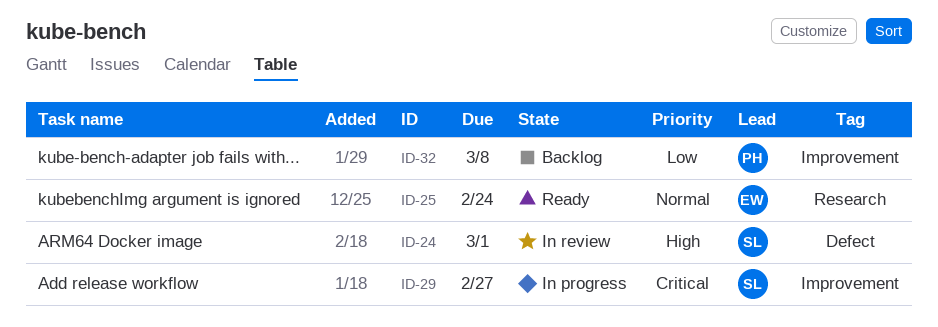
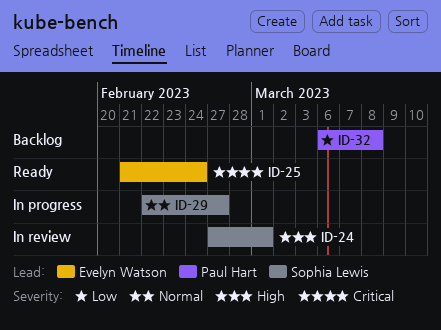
ID-25, priority: Normal -> Critical
ID-29, priority: Critical -> Normal

